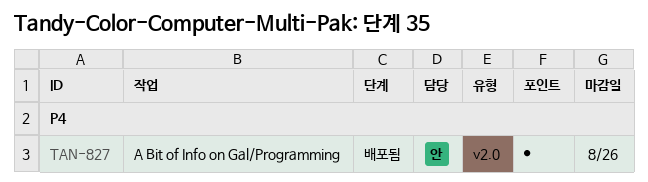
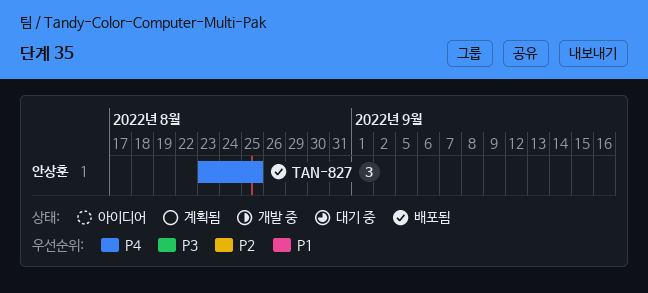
TAN-827, estimate: 1 -> 3
TAN-827, due: Aug 26 -> Aug 25

